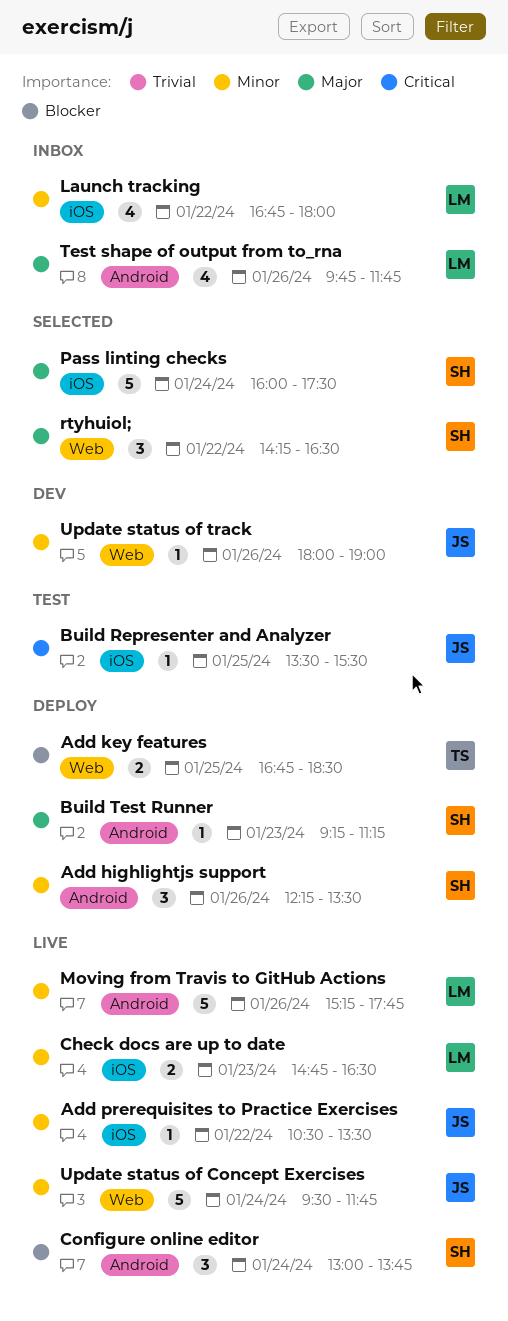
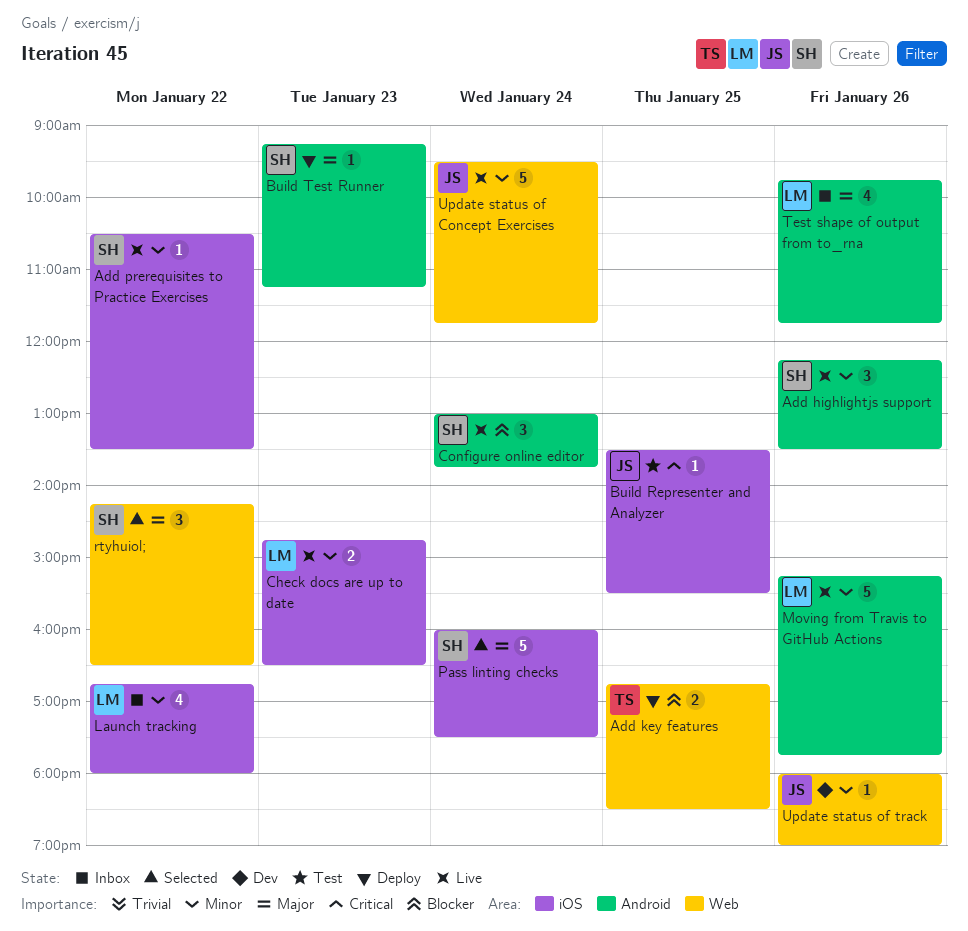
Add highlightjs support, status: Deploy -> Live
Add prerequisites to Practice Exercises, owner: JS -> SH

